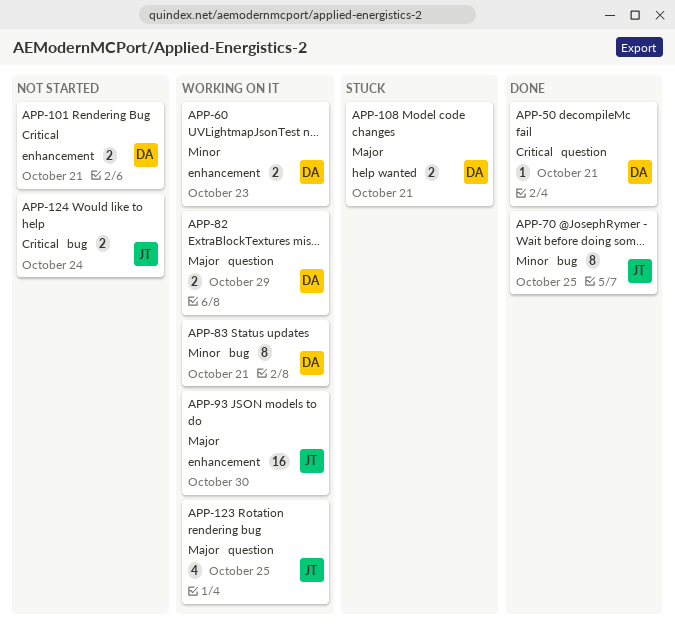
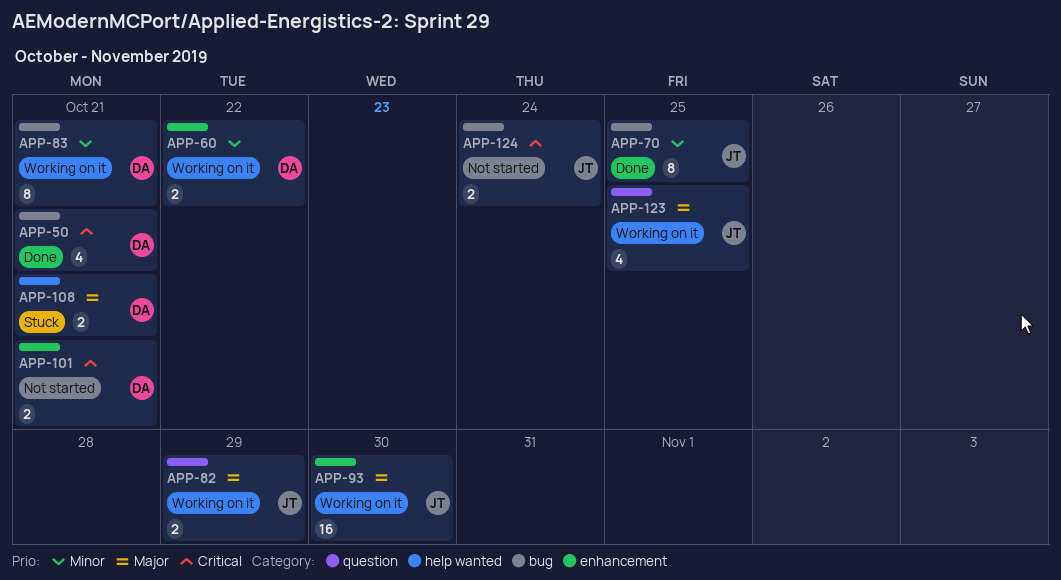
APP-50, label: question -> bug
APP-50, estimate: 1 -> 4
APP-60, due: Oct 23 -> Oct 22
APP-82, owner: DA -> JT

